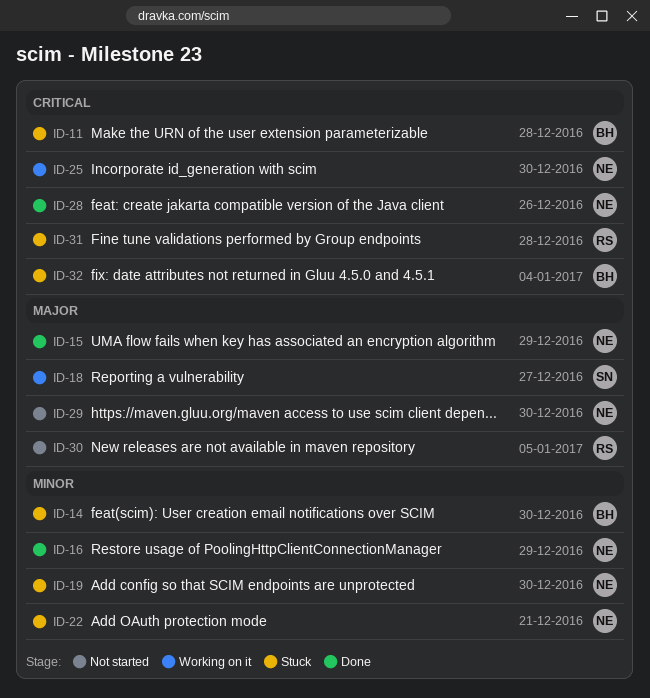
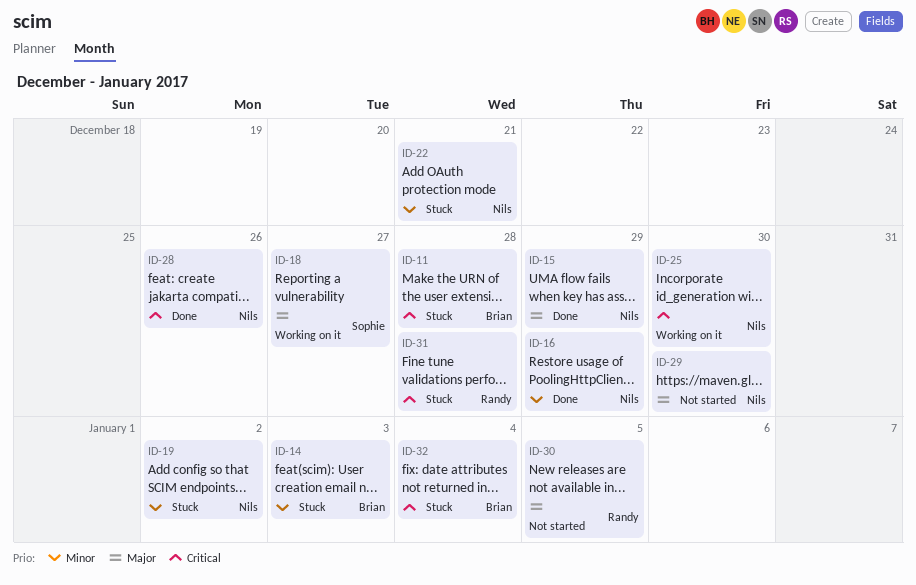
ID-14, due: Dec 30 -> Jan 3
ID-19, due: Dec 30 -> Jan 2

